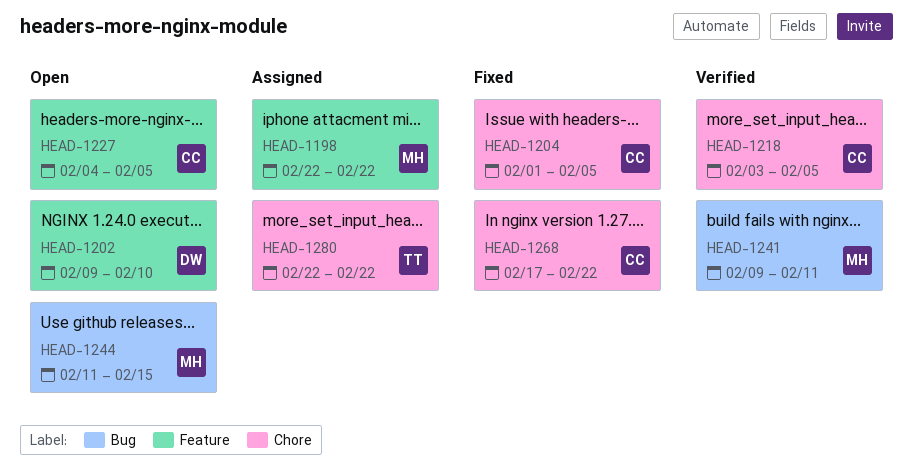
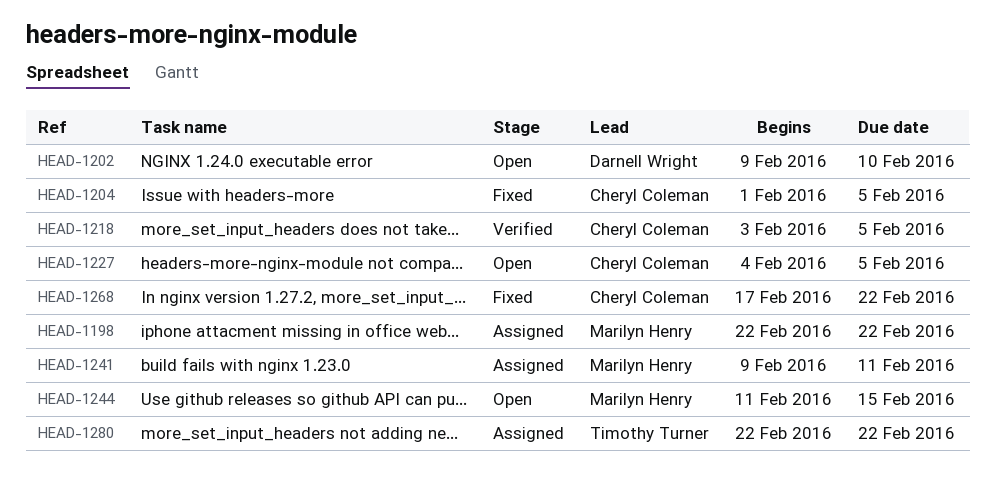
HEAD-1241, status: Verified -> Assigned

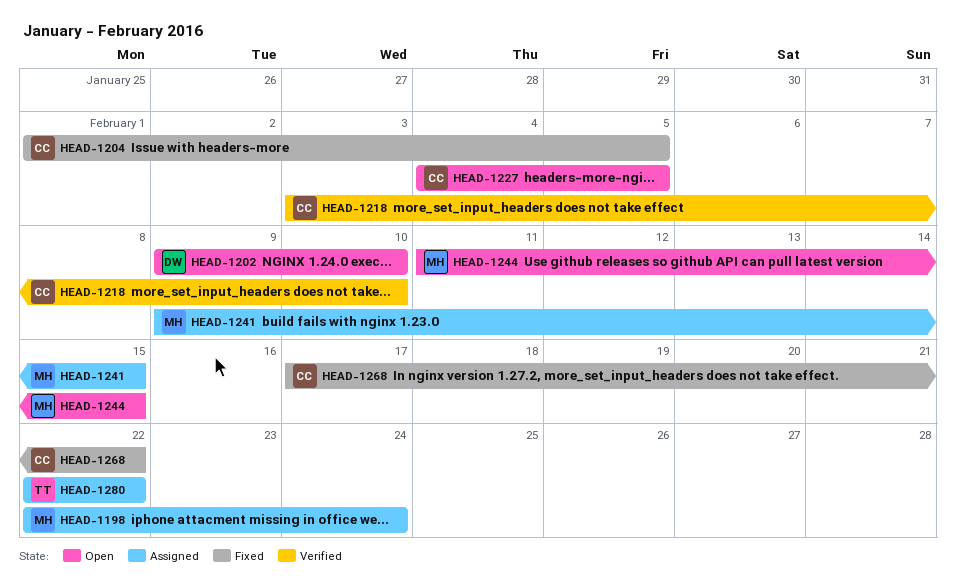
HEAD-1198, due: Feb 22 -> Feb 24
HEAD-1218, due: Feb 5 -> Feb 10
HEAD-1241, due: Feb 11 -> Feb 15

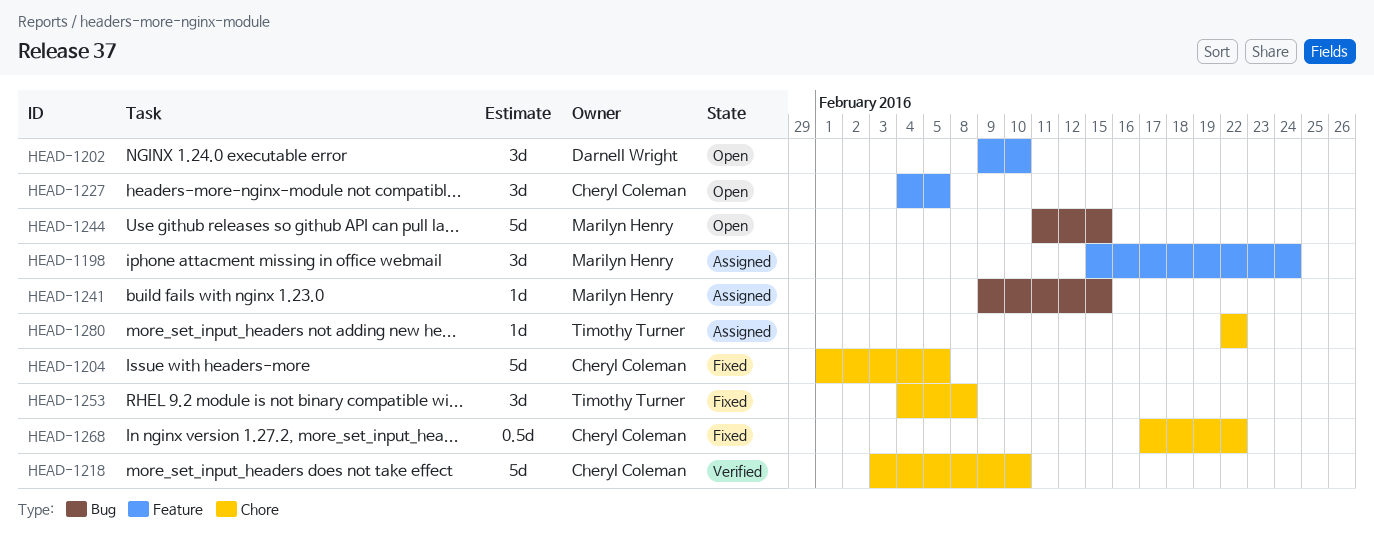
HEAD-1198, start: Feb 22 -> Feb 15
HEAD-1253: none -> present

